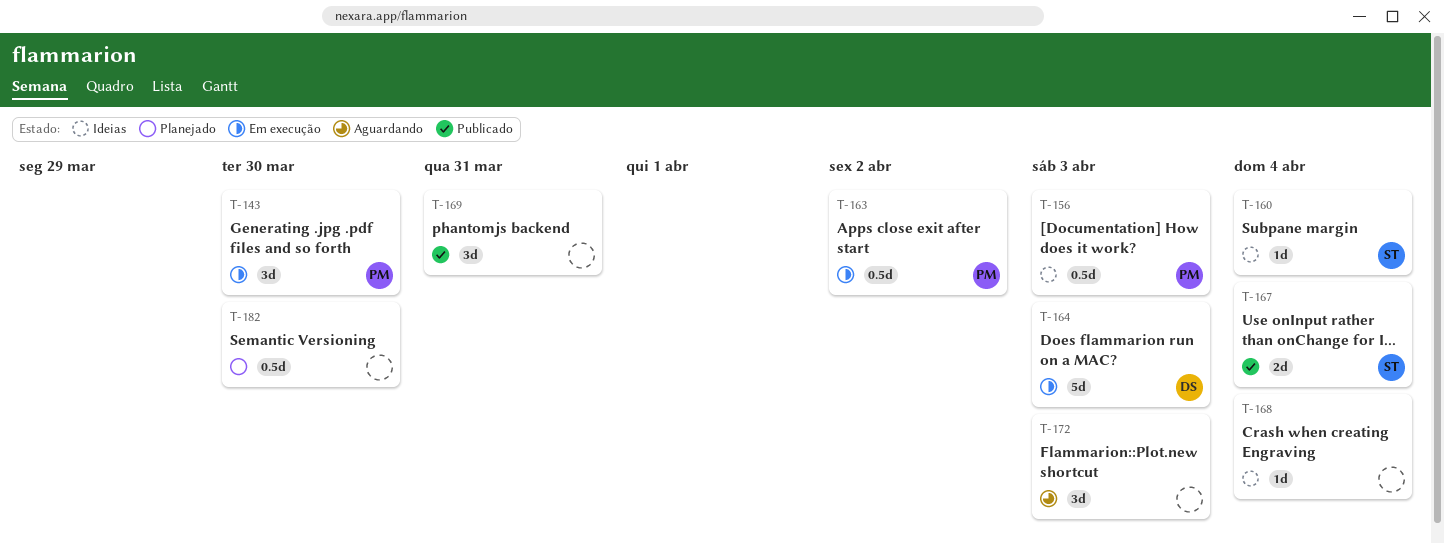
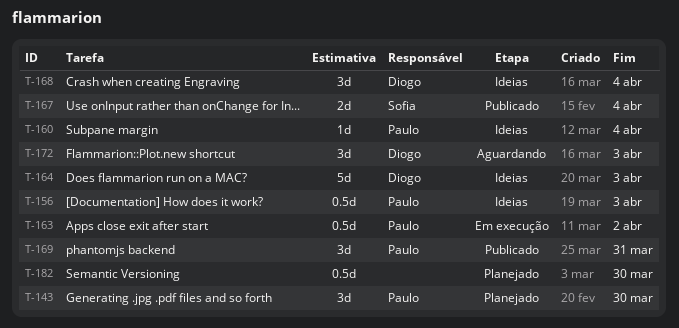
T-143, status: Em execução -> Planejado
T-160, owner: Sofia -> Paulo
T-164, status: Em execução -> Ideias
T-168, owner: none -> Diogo
T-168, estimate: 1d -> 3d
T-169, owner: none -> Paulo
T-172, owner: none -> Diogo

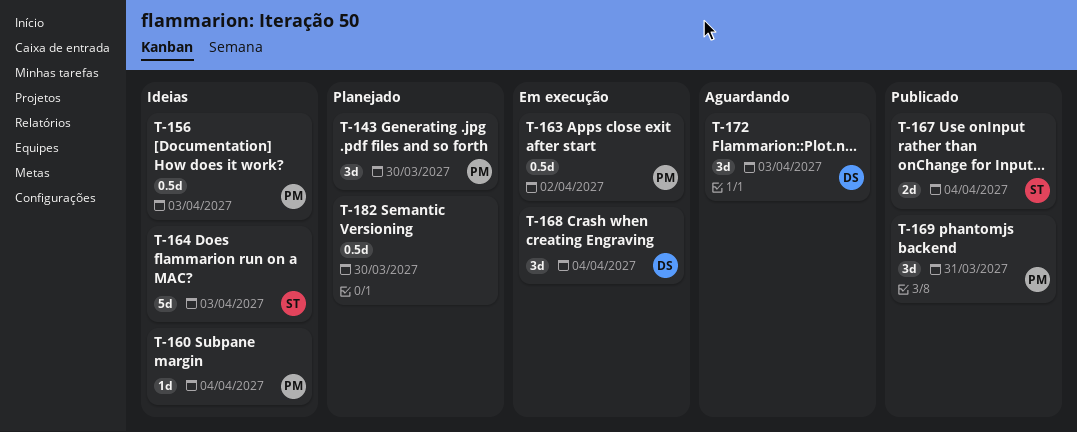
T-164, owner: Diogo -> Sofia
T-168, status: Ideias -> Em execução

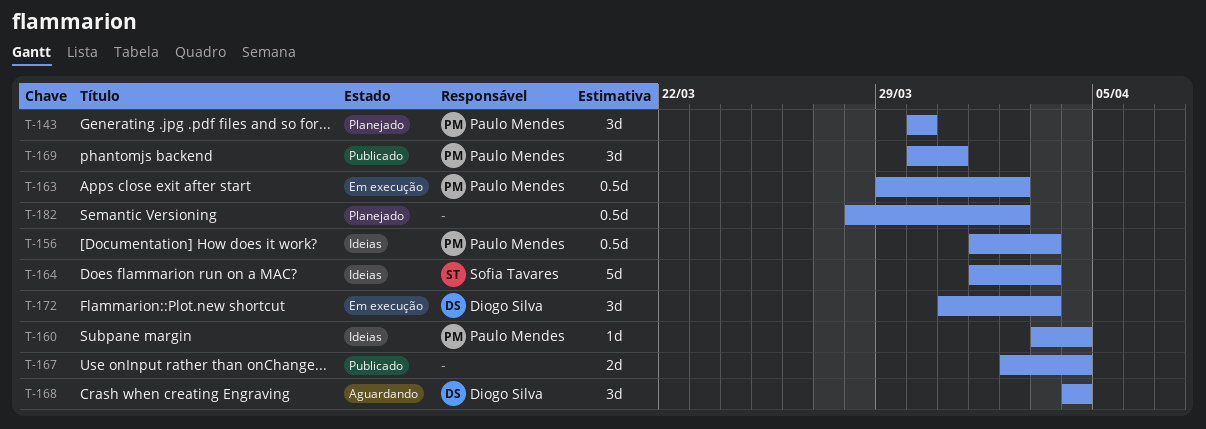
T-167, owner: Sofia Tavares -> none
T-168, status: Em execução -> Aguardando
T-172, status: Aguardando -> Em execução
T-182, due: Mar 30 -> Apr 2

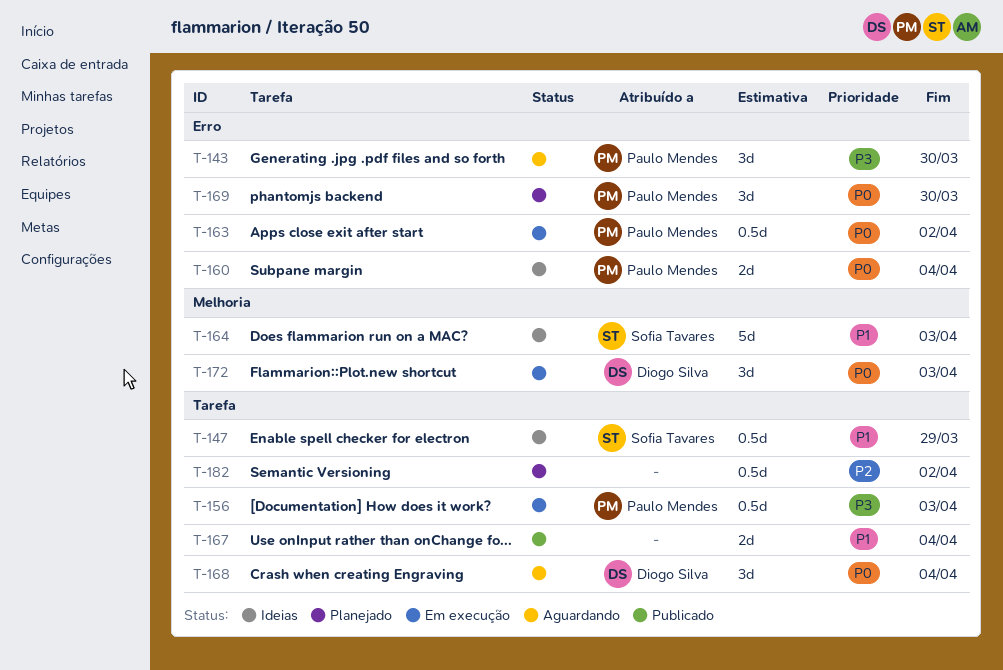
T-143, status: Planejado -> Aguardando
T-147: none -> present
T-156, status: Ideias -> Em execução
T-160, estimate: 1d -> 2d
T-169, status: Publicado -> Planejado
T-169, due: Mar 31 -> Mar 30

